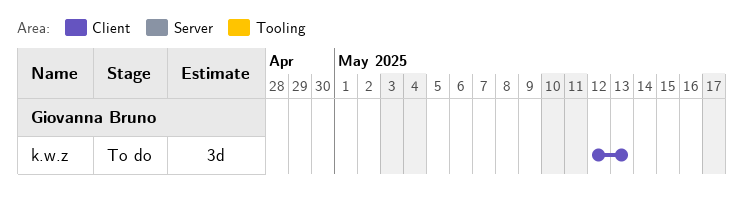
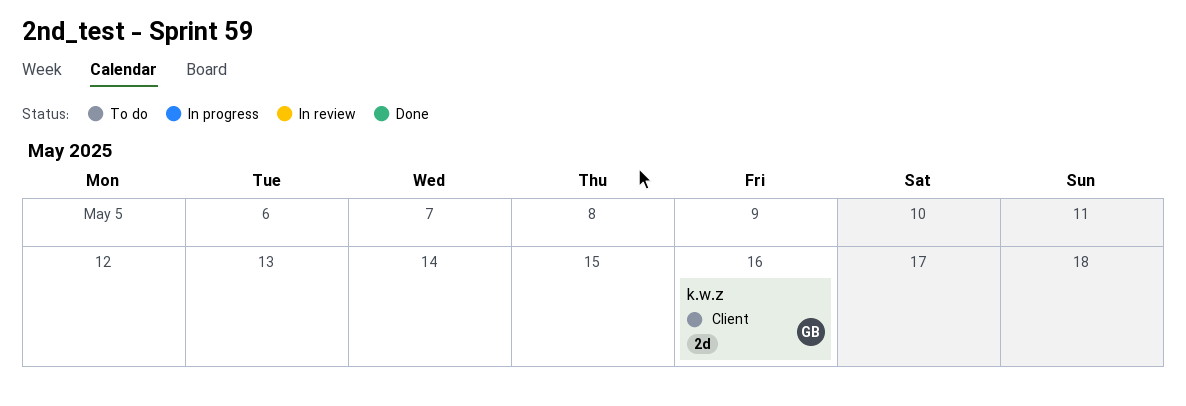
k.w.z, estimate: 3d -> 2d
k.w.z, due: May 13 -> May 16

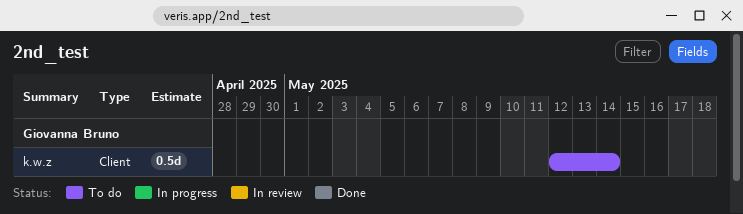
k.w.z, estimate: 2d -> 0.5d
k.w.z, due: May 16 -> May 14

